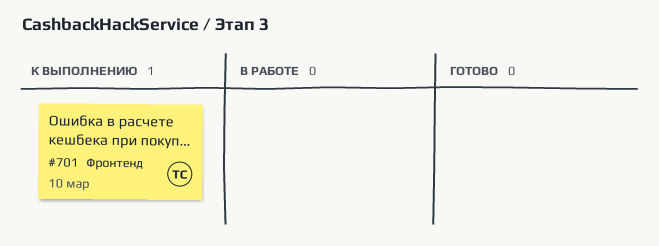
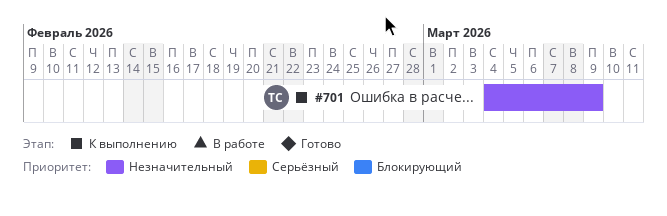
#701, due: Mar 10 -> Mar 9

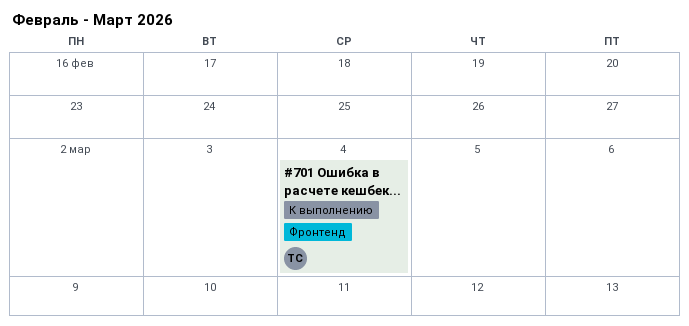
#701, due: Mar 9 -> Mar 4

